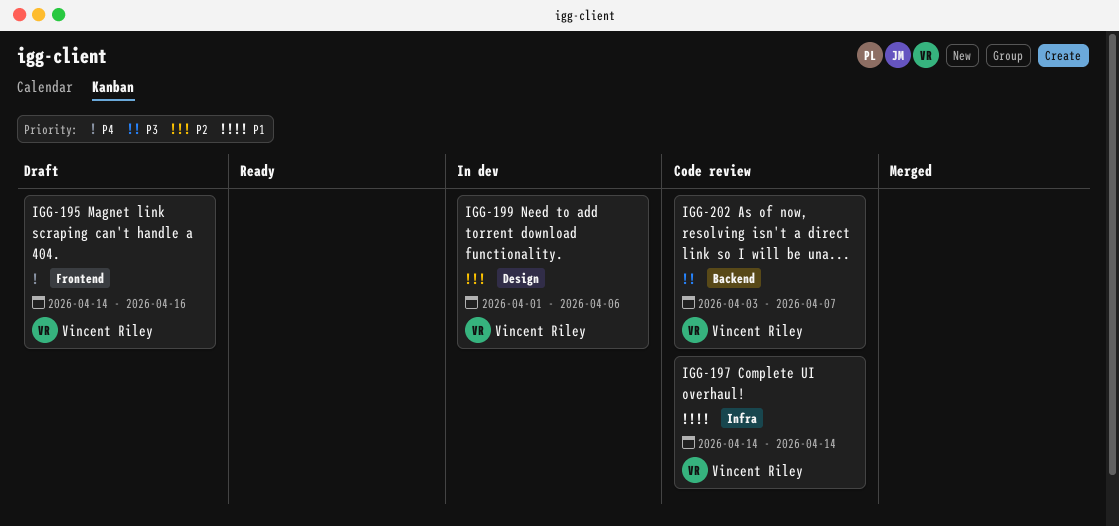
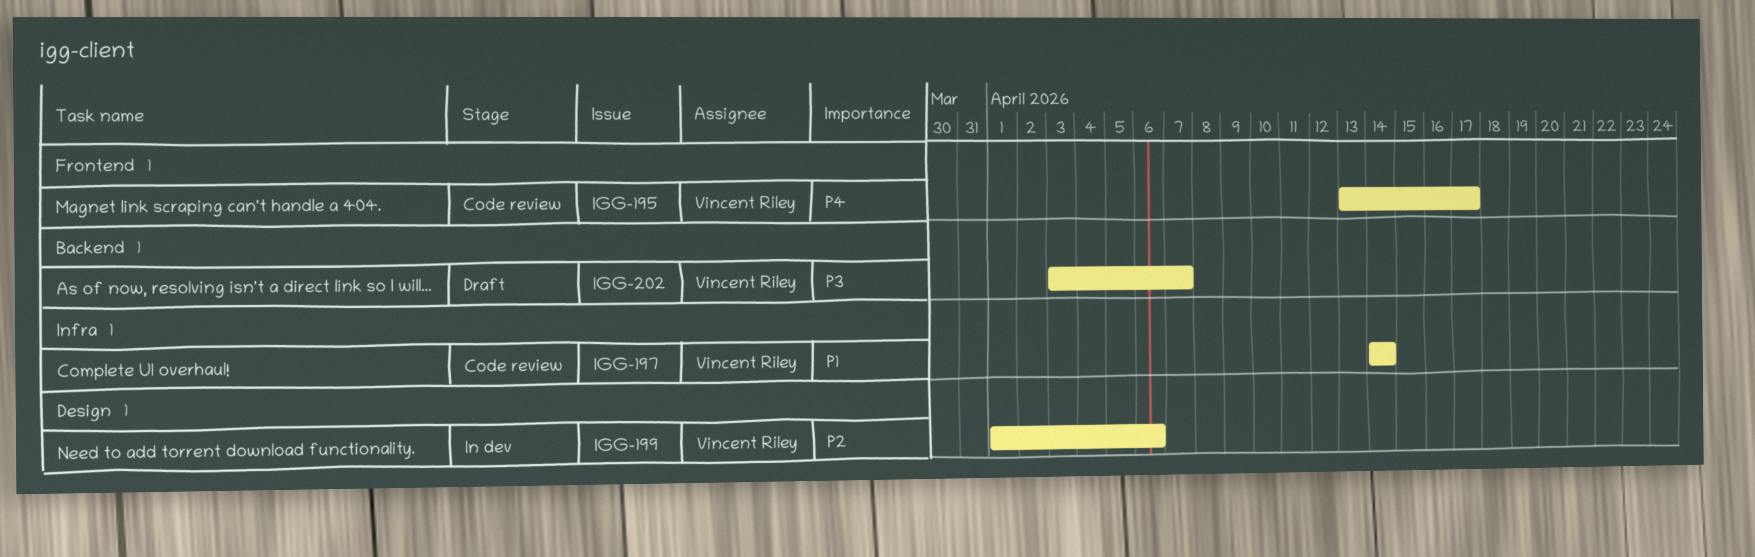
IGG-195, status: Draft -> Code review
IGG-195, start: Apr 14 -> Apr 13
IGG-195, due: Apr 16 -> Apr 17
IGG-202, status: Code review -> Draft

